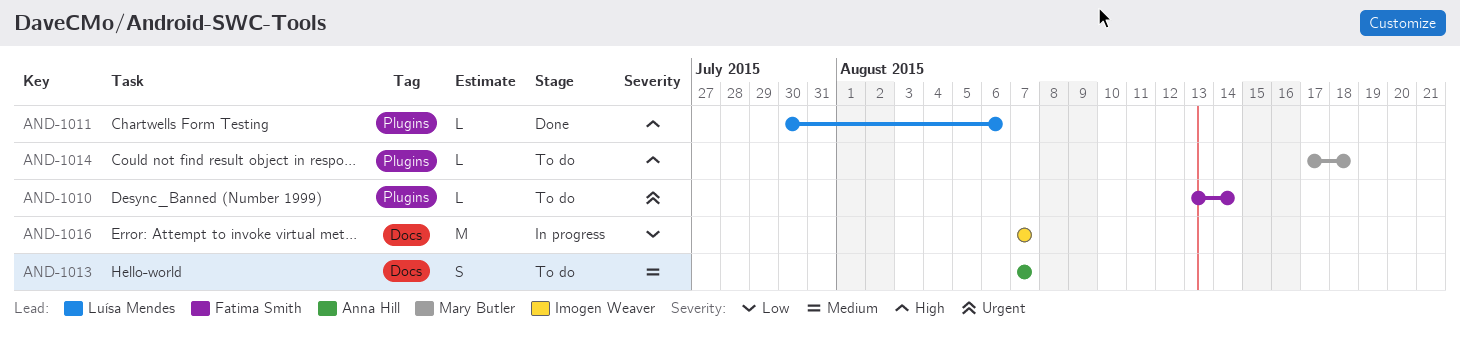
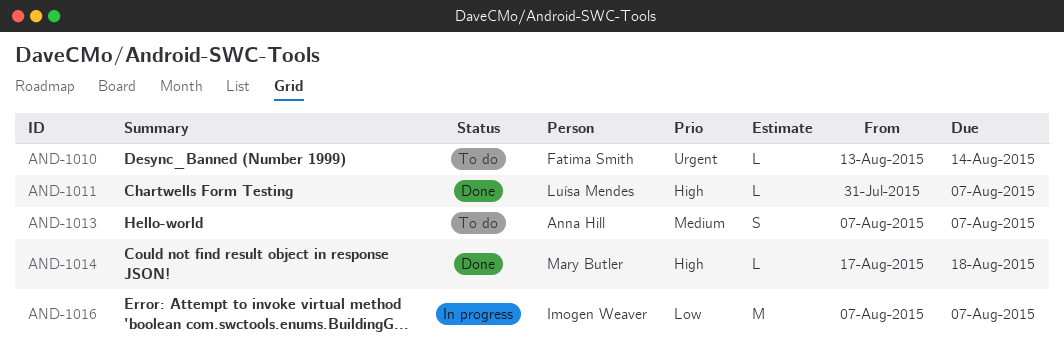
AND-1011, start: Jul 30 -> Jul 31
AND-1011, due: Aug 6 -> Aug 7
AND-1014, status: To do -> Done

